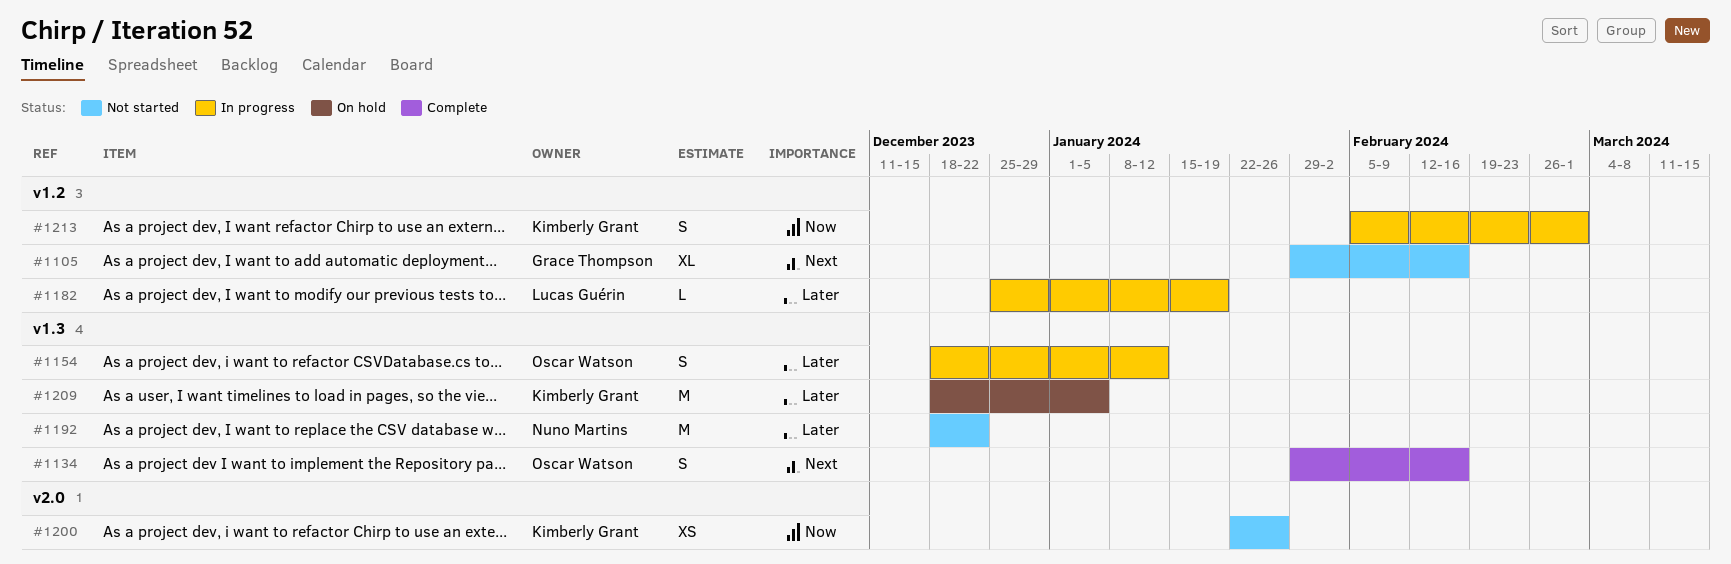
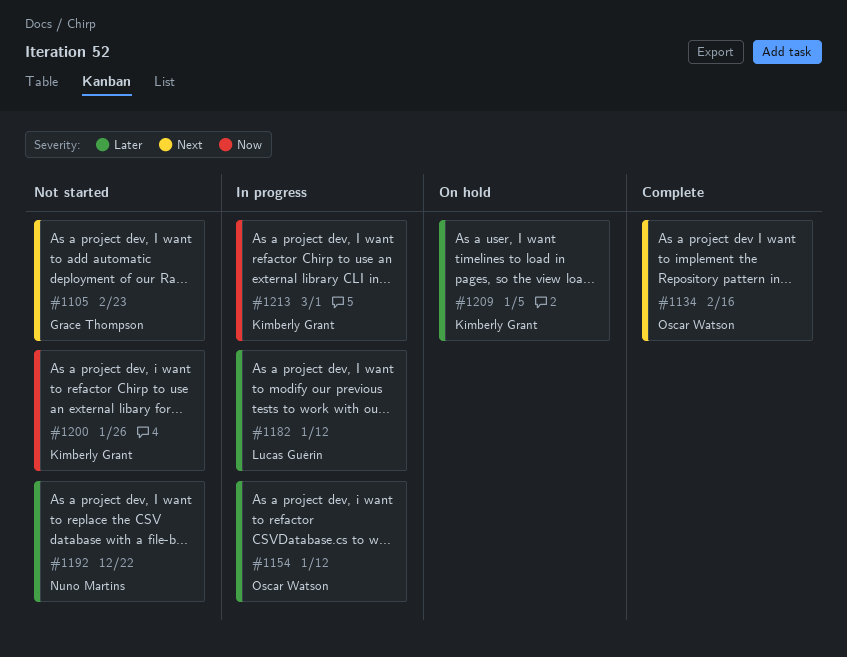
#1105, due: Feb 16 -> Feb 23
#1182, due: Jan 19 -> Jan 12

